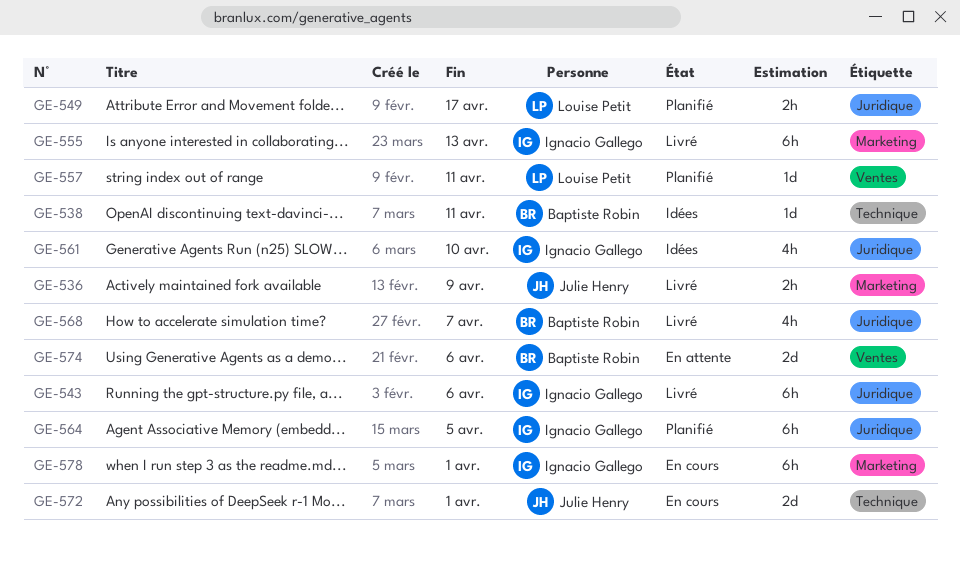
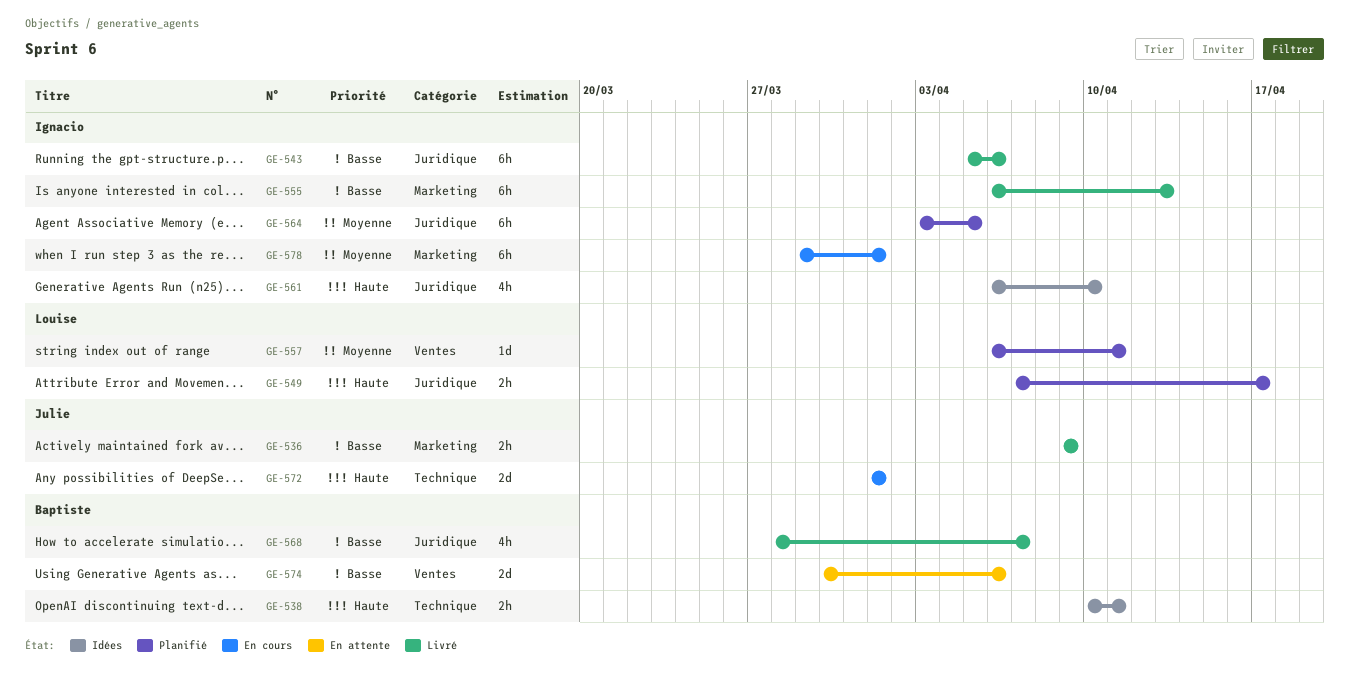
GE-538, estimate: 1d -> 2h

